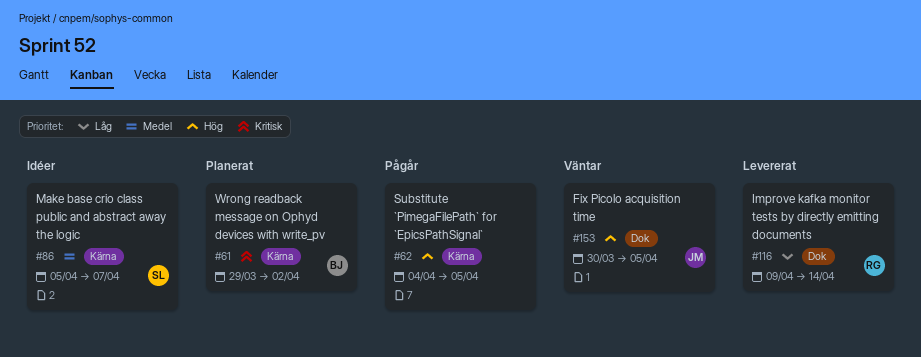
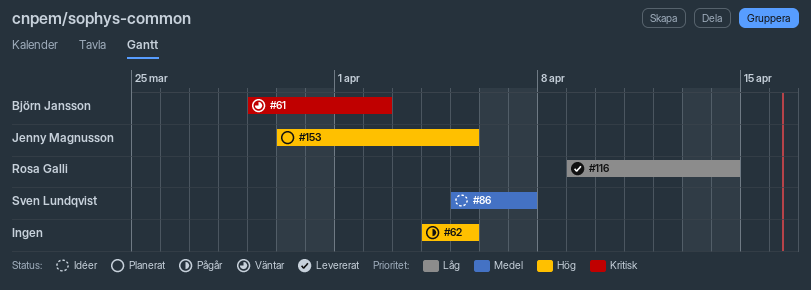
#61, status: Planerat -> Väntar
#153, status: Väntar -> Planerat

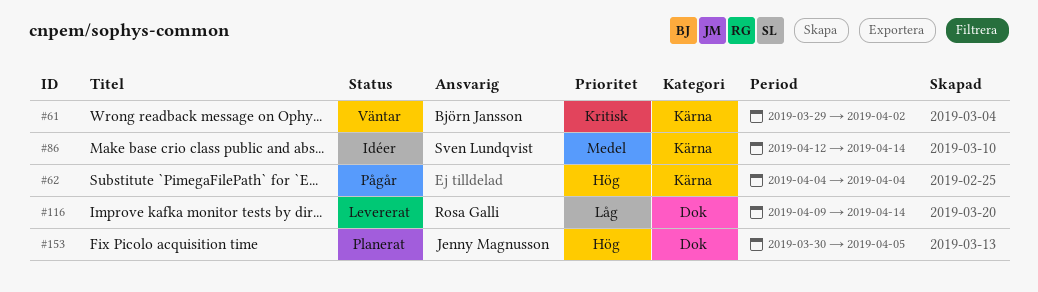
#62, due: Apr 5 -> Apr 4
#86, start: Apr 5 -> Apr 12
#86, due: Apr 7 -> Apr 14

